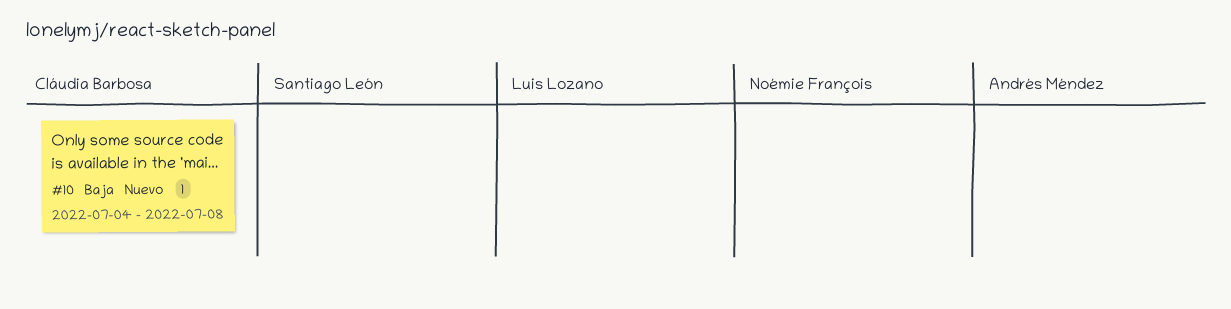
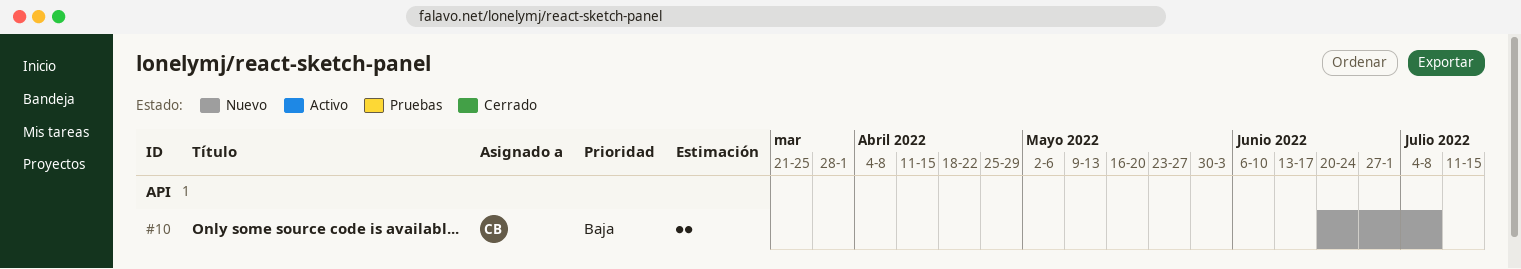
#10, estimate: 1 -> 2
#10, start: Jul 4 -> Jun 20

